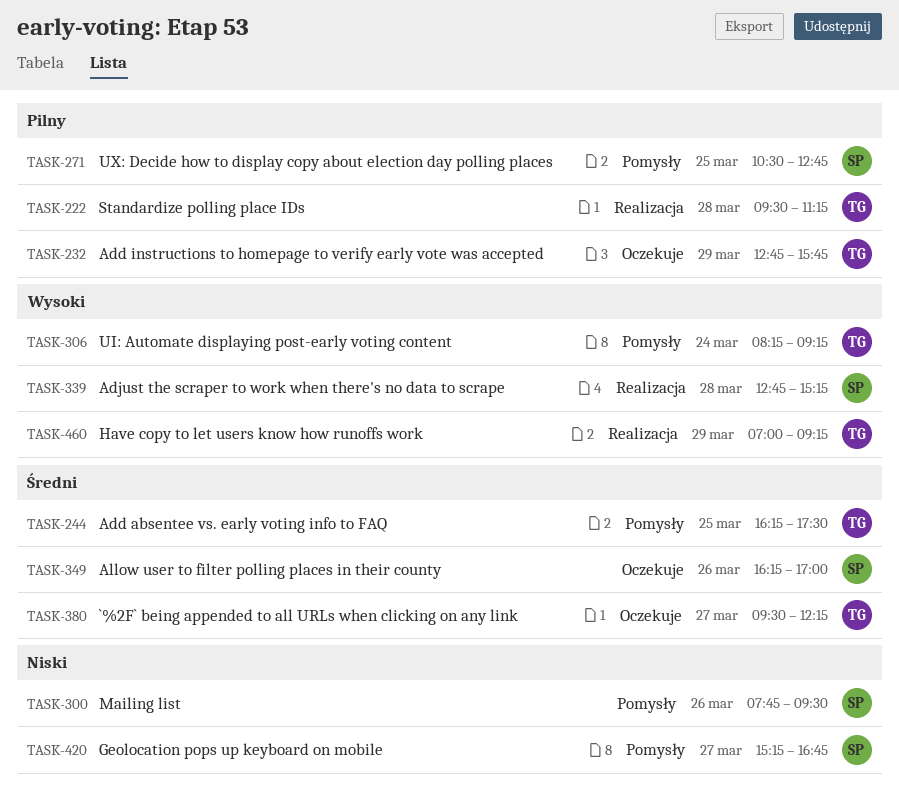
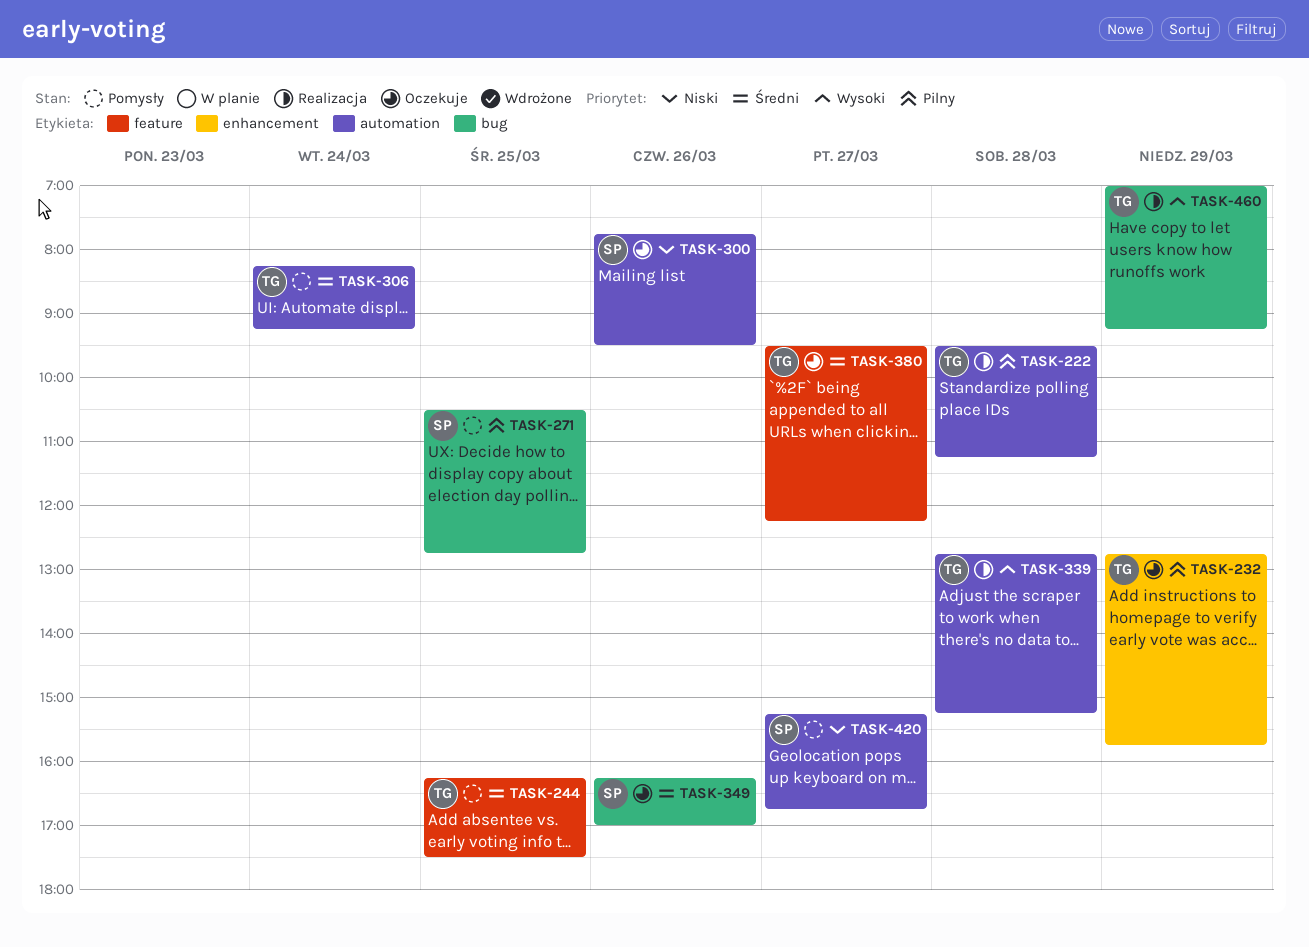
TASK-300, status: Pomysły -> Oczekuje
TASK-306, priority: Wysoki -> Średni
TASK-339, owner: SP -> TG

